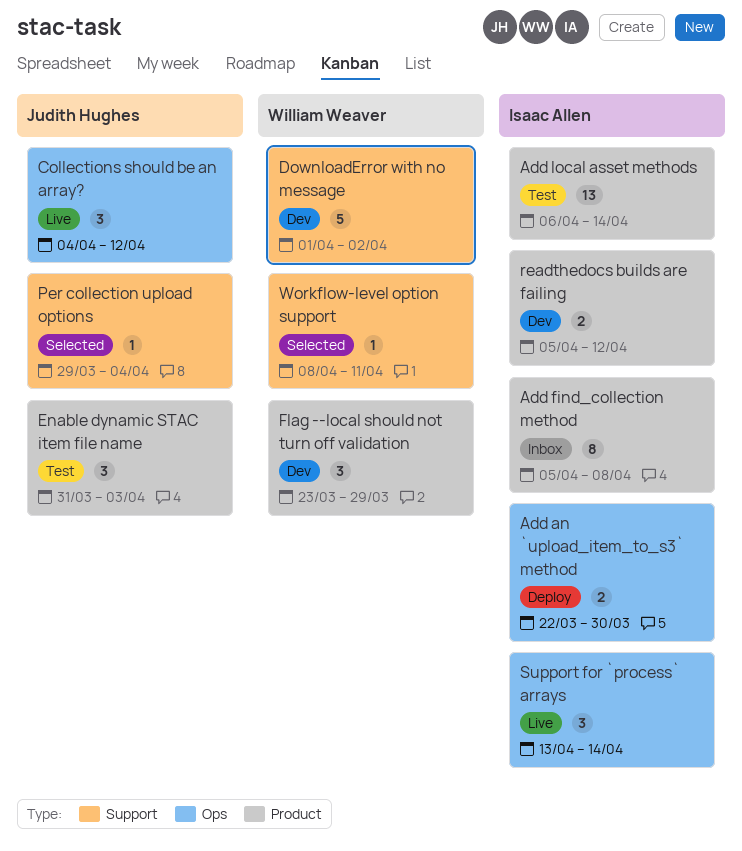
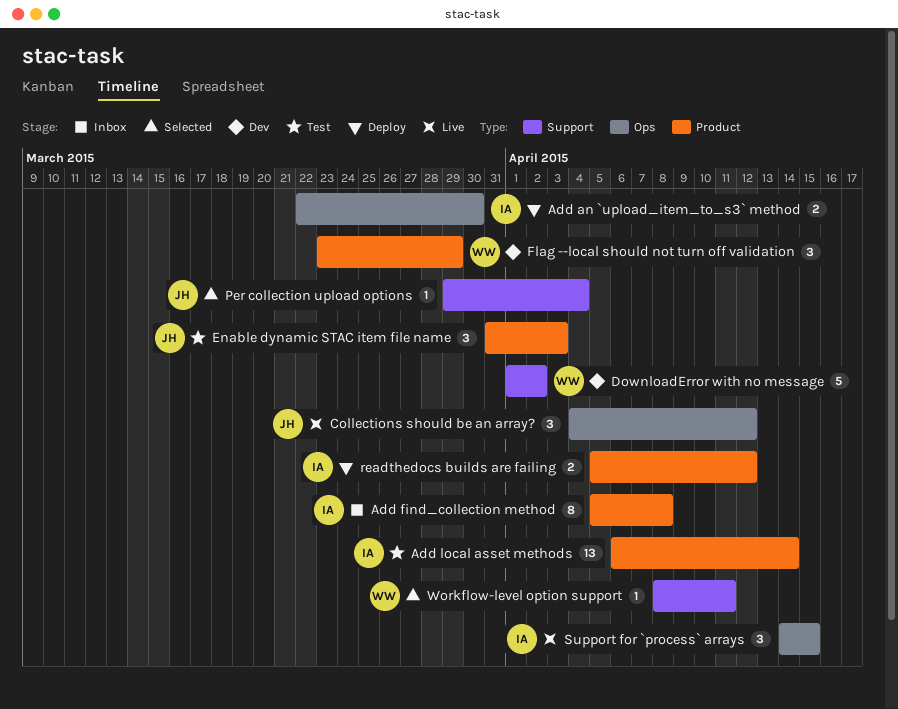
readthedocs builds are failing, status: Dev -> Deploy
Support for `process` arrays, start: Apr 13 -> Apr 14
Support for `process` arrays, due: Apr 14 -> Apr 15

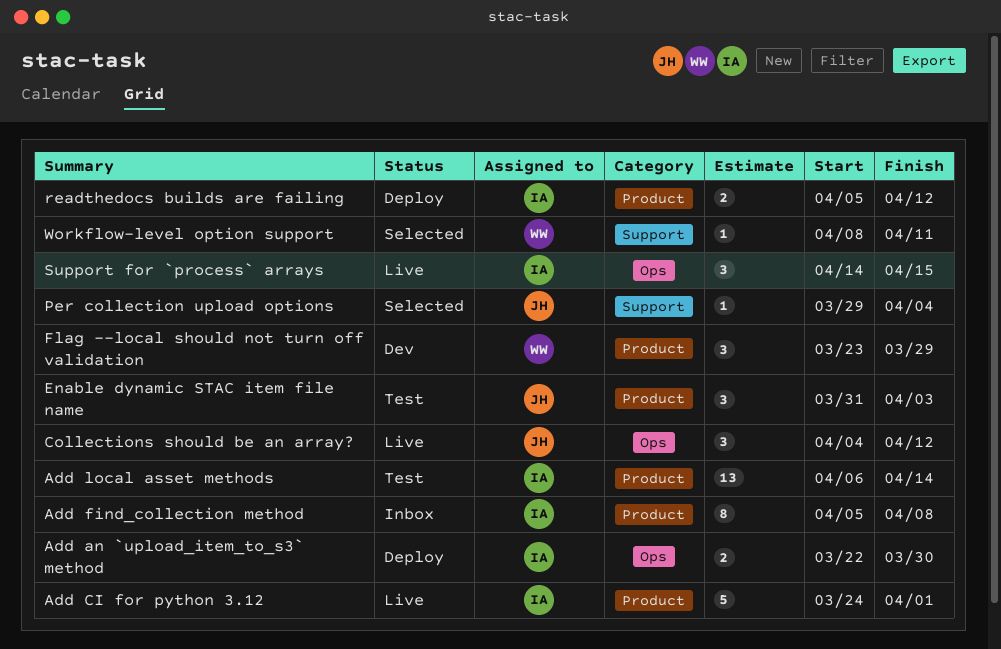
Add CI for python 3.12: none -> present
DownloadError with no message: present -> none

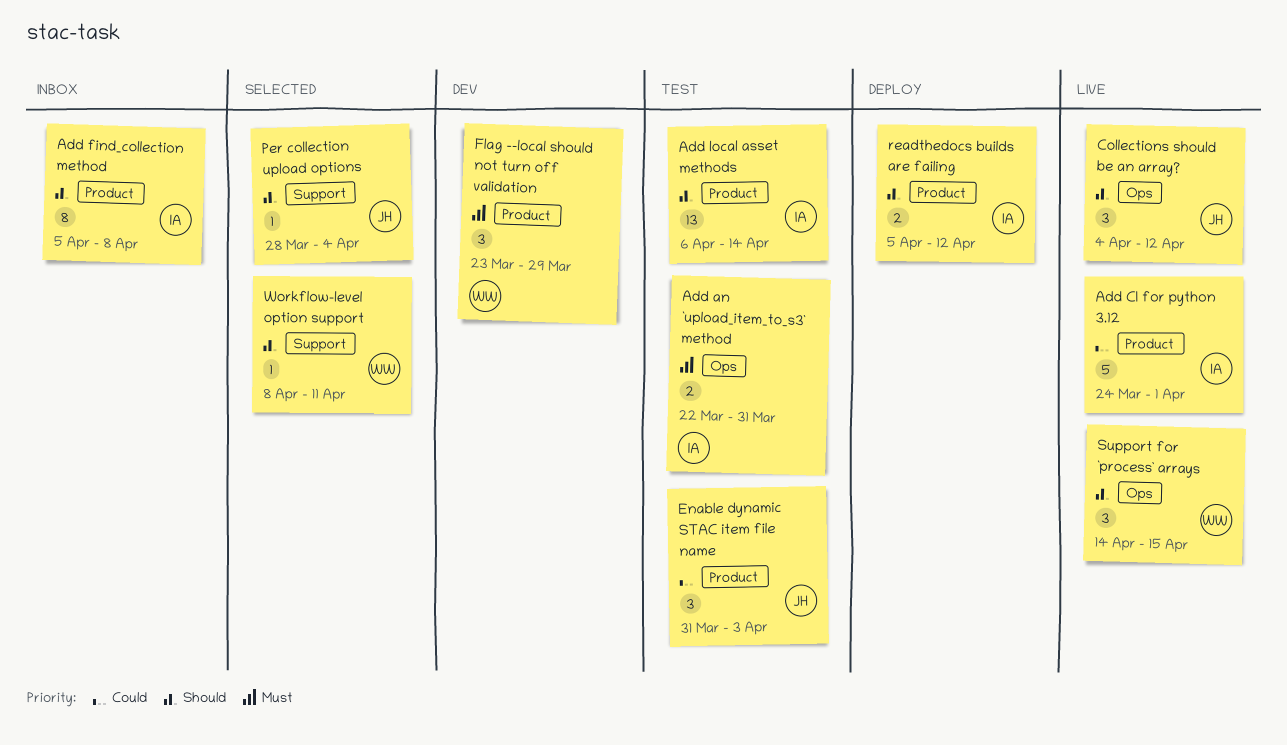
Add an `upload_item_to_s3` method, status: Deploy -> Test
Add an `upload_item_to_s3` method, due: Mar 30 -> Mar 31
Per collection upload options, start: Mar 29 -> Mar 28
Support for `process` arrays, owner: IA -> WW

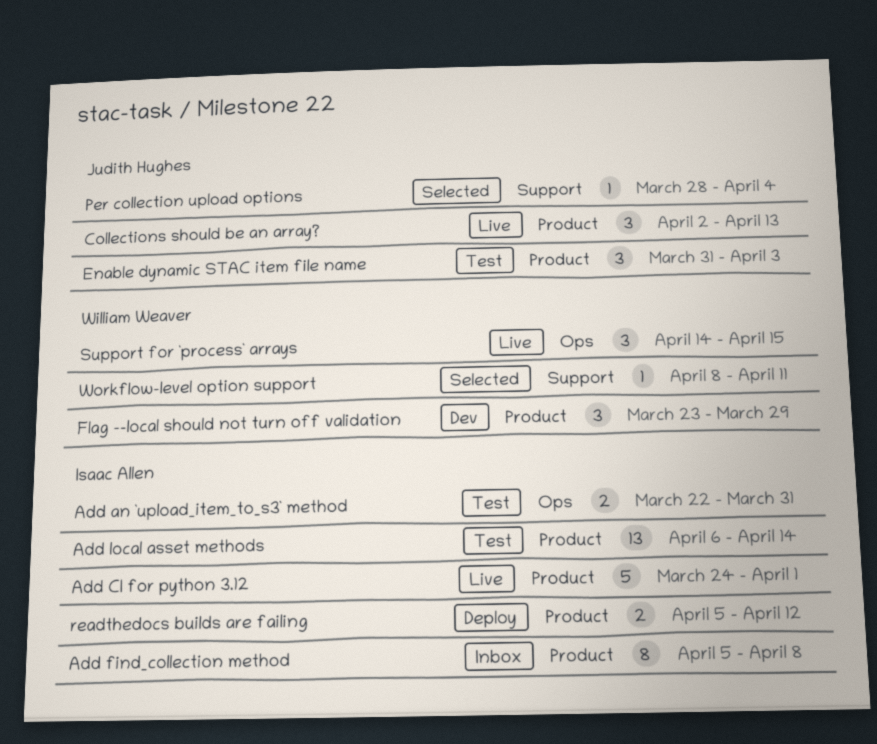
Collections should be an array?, label: Ops -> Product
Collections should be an array?, start: Apr 4 -> Apr 2
Collections should be an array?, due: Apr 12 -> Apr 13

